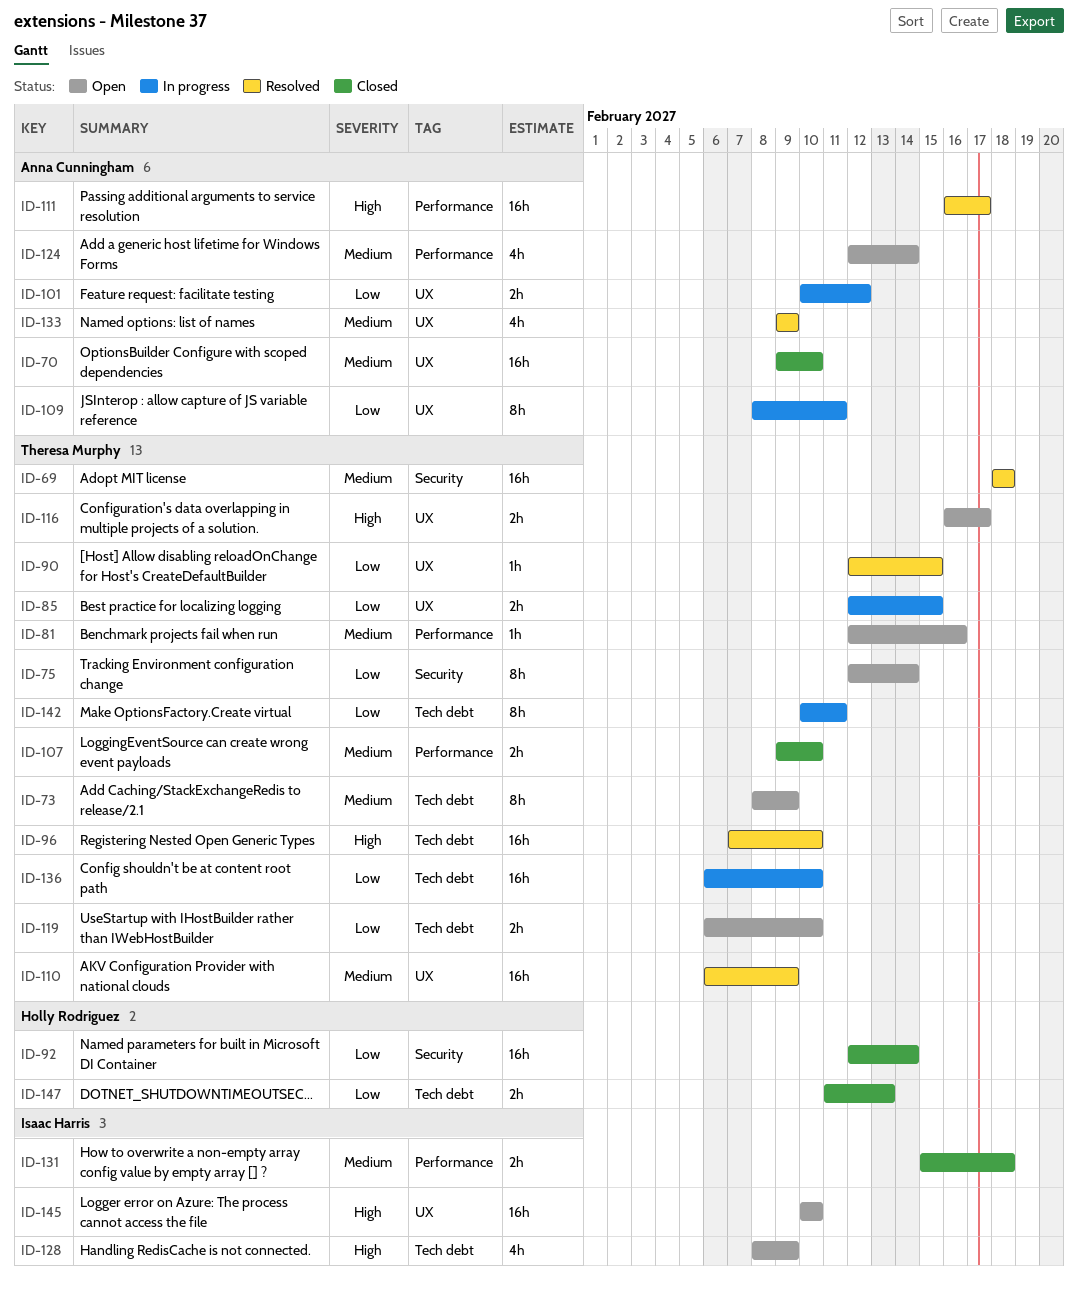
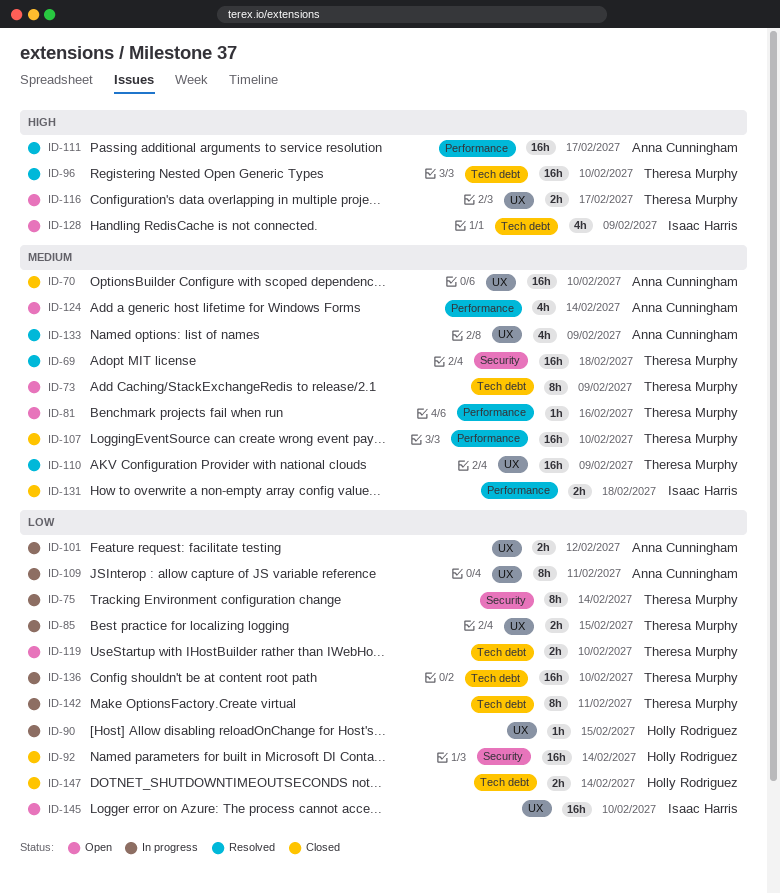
ID-75, status: Open -> In progress
ID-90, status: Resolved -> In progress
ID-90, owner: Theresa Murphy -> Holly Rodriguez
ID-107, estimate: 2h -> 16h
ID-145, priority: High -> Low
ID-147, due: Feb 13 -> Feb 14

